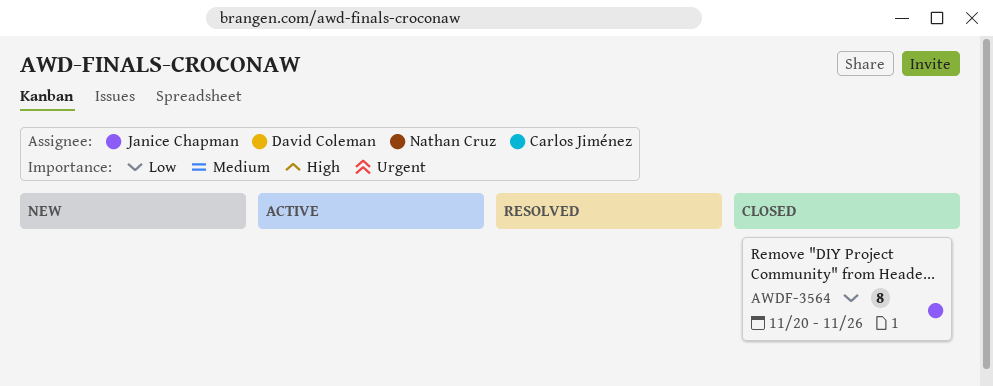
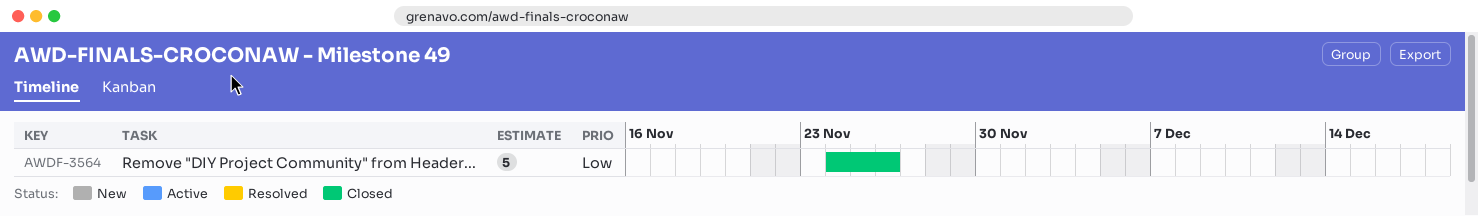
AWDF-3564, estimate: 8 -> 5
AWDF-3564, start: Nov 20 -> Nov 24

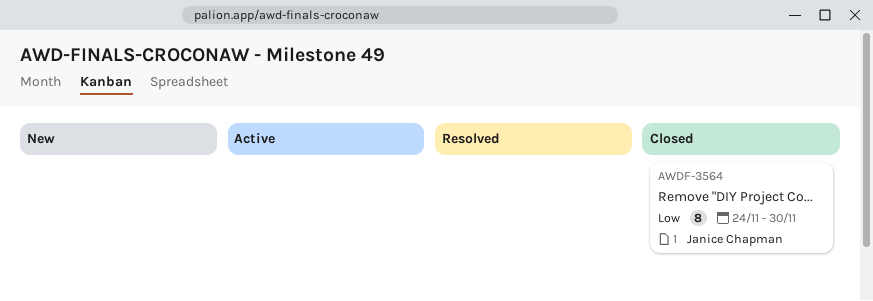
AWDF-3564, estimate: 5 -> 8
AWDF-3564, due: Nov 26 -> Nov 30

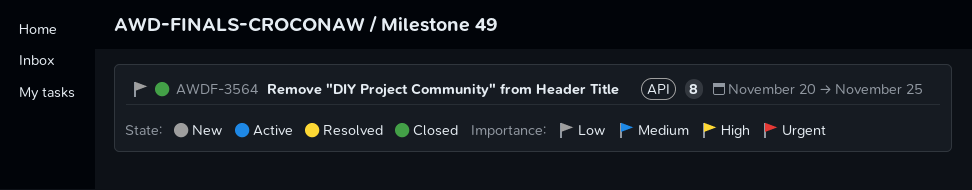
AWDF-3564, start: Nov 24 -> Nov 20
AWDF-3564, due: Nov 30 -> Nov 25

